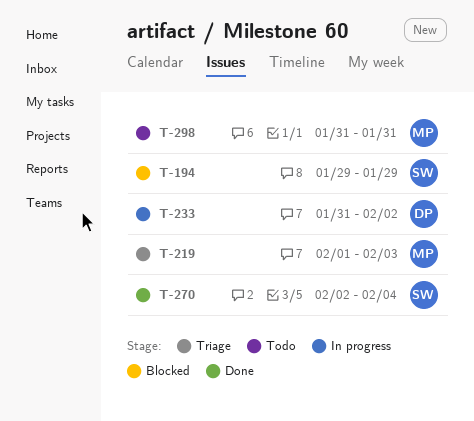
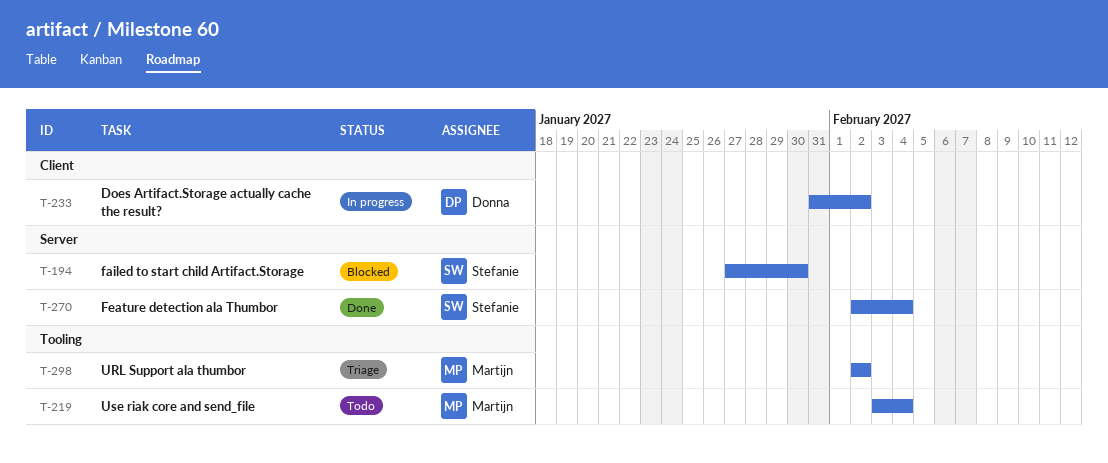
T-194, start: Jan 29 -> Jan 27
T-194, due: Jan 29 -> Jan 30
T-219, status: Triage -> Todo
T-219, start: Feb 1 -> Feb 3
T-219, due: Feb 3 -> Feb 4
T-298, status: Todo -> Triage
T-298, start: Jan 31 -> Feb 2
T-298, due: Jan 31 -> Feb 2

